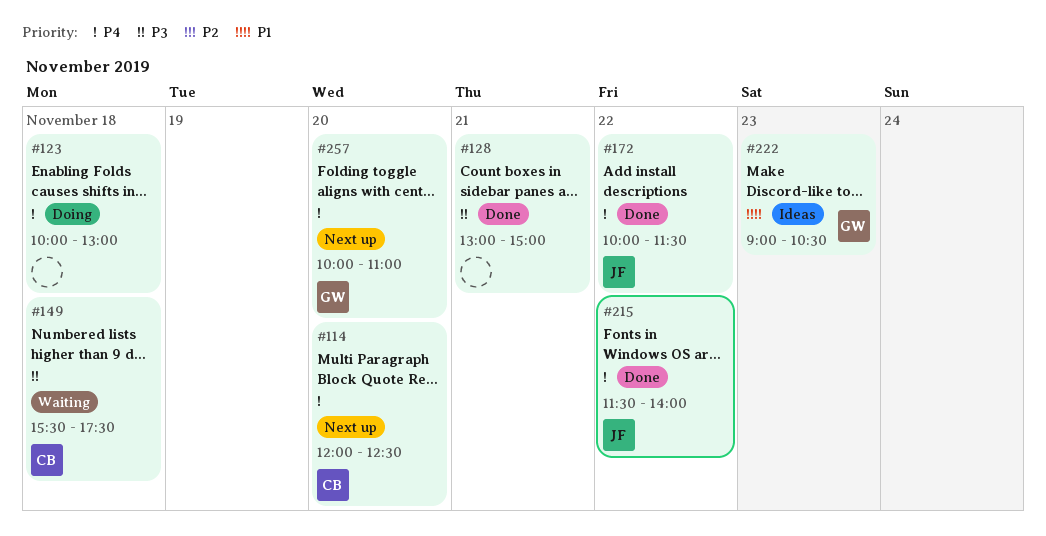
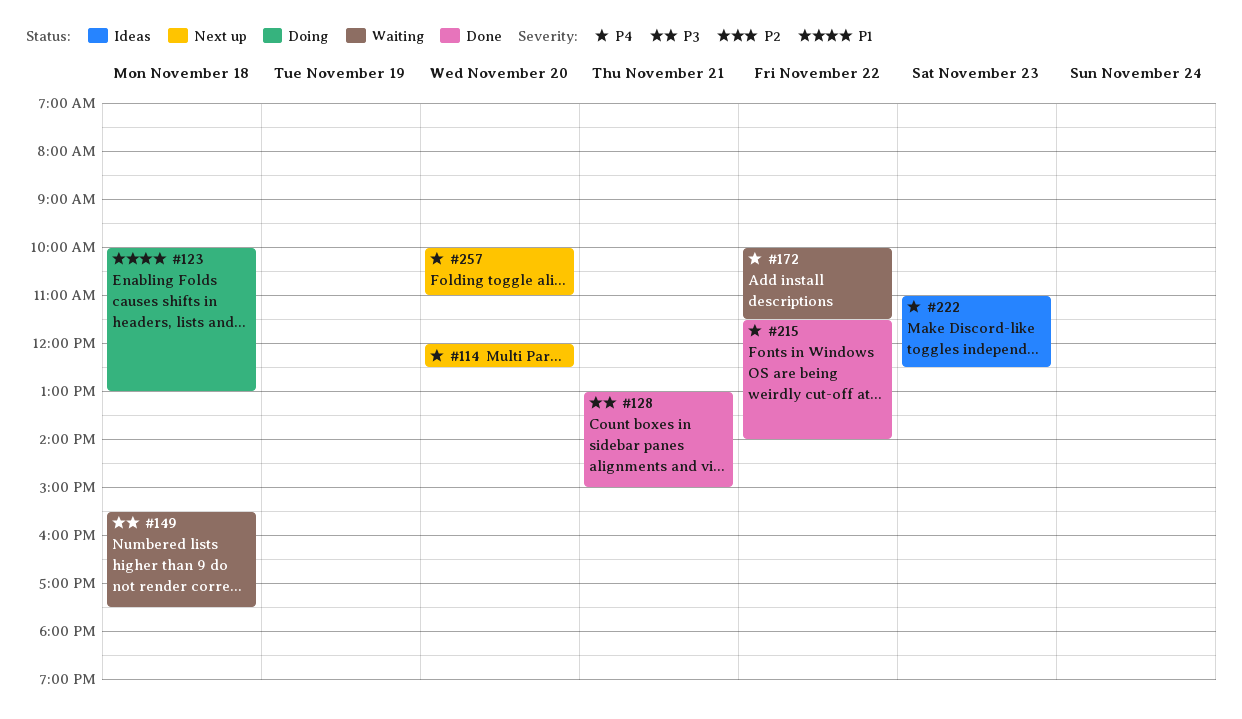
#123, priority: P4 -> P1
#172, status: Done -> Waiting
#222, priority: P1 -> P4
#222, begins: 09:00 -> 11:00
#222, ends: 10:30 -> 12:30

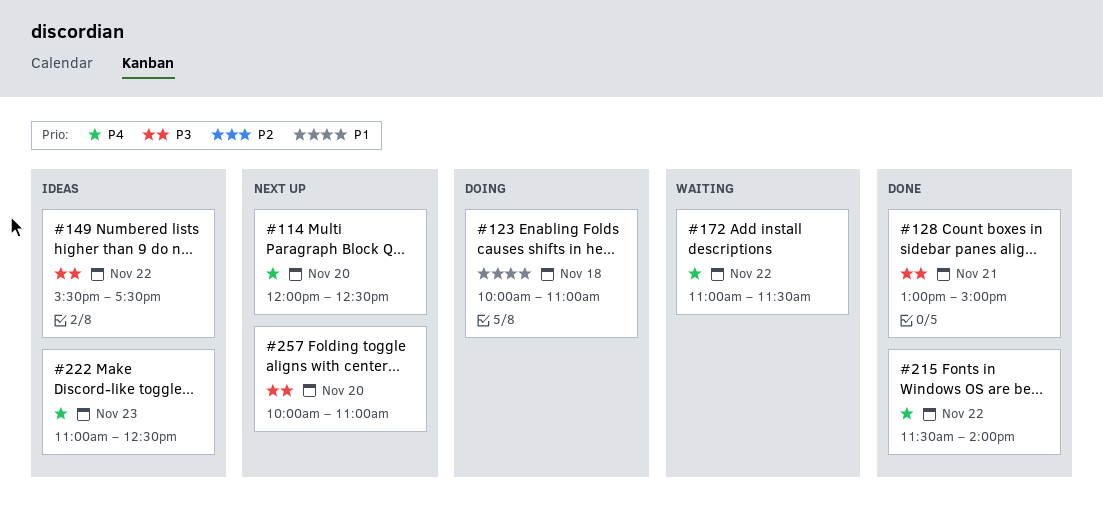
#123, ends: 13:00 -> 11:00
#149, status: Waiting -> Ideas
#149, day: Nov 18 -> Nov 22
#172, begins: 10:00 -> 11:00
#257, priority: P4 -> P3

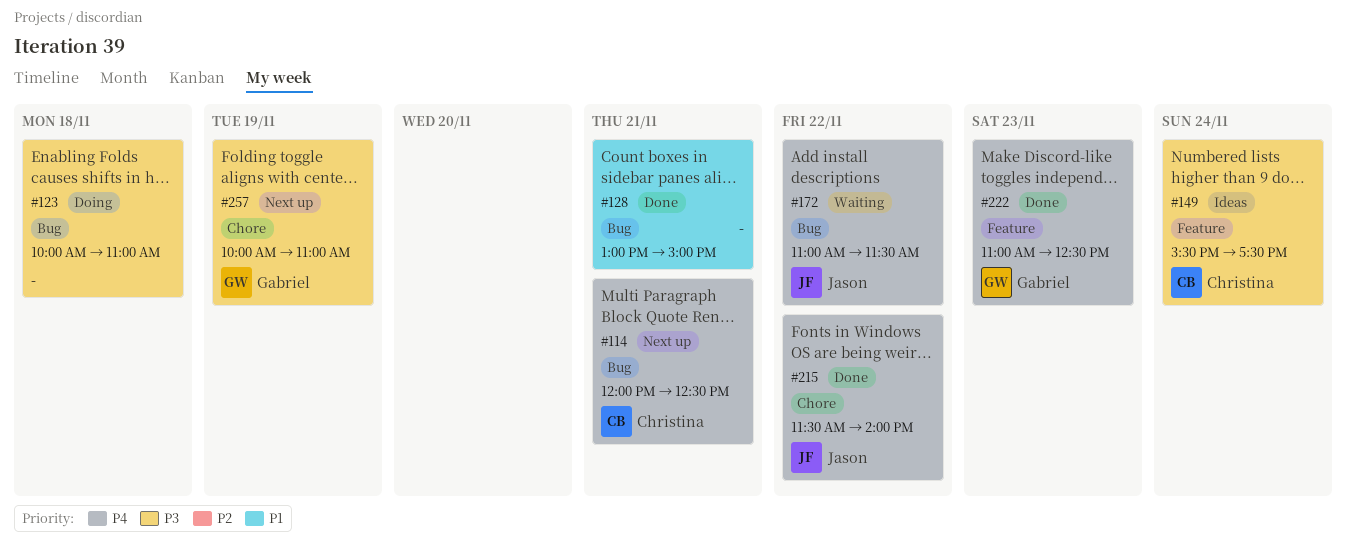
#114, day: Nov 20 -> Nov 21
#123, priority: P1 -> P3
#128, priority: P3 -> P1
#149, day: Nov 22 -> Nov 24
#222, status: Ideas -> Done
#257, day: Nov 20 -> Nov 19

